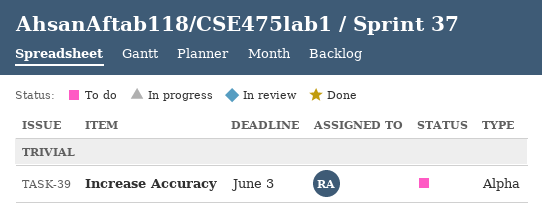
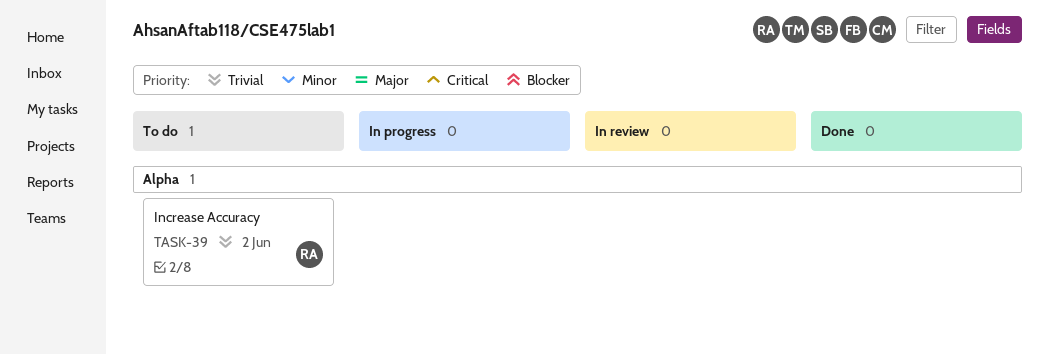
TASK-39, due: Jun 3 -> Jun 2

